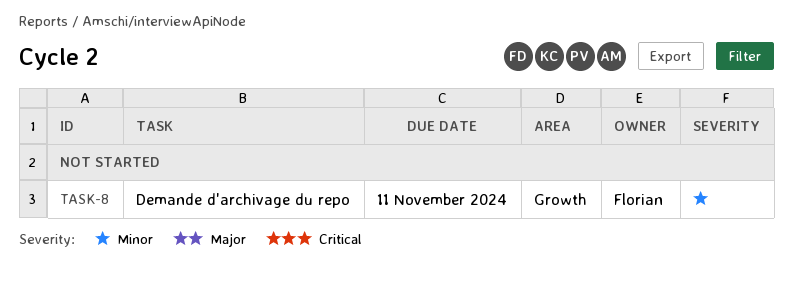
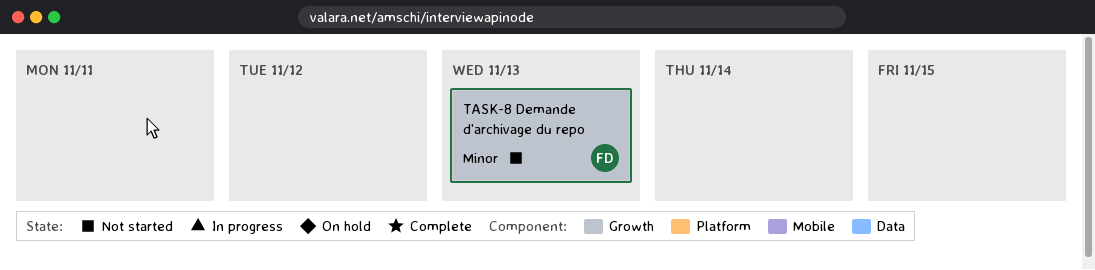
TASK-8, due: Nov 11 -> Nov 13

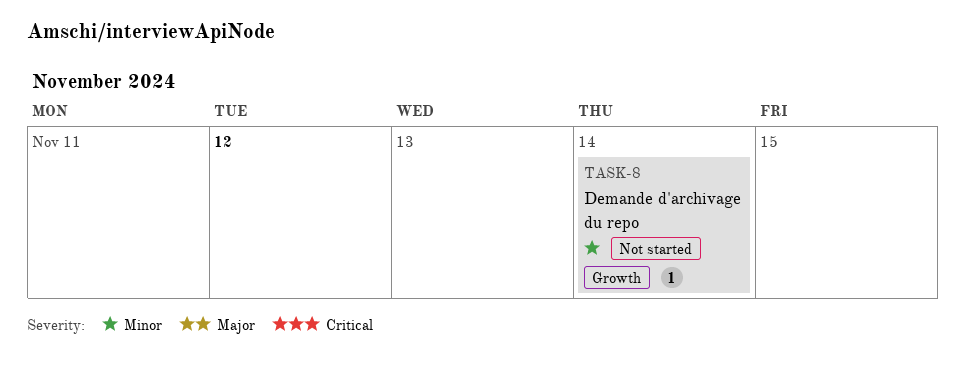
TASK-8, due: Nov 13 -> Nov 14

